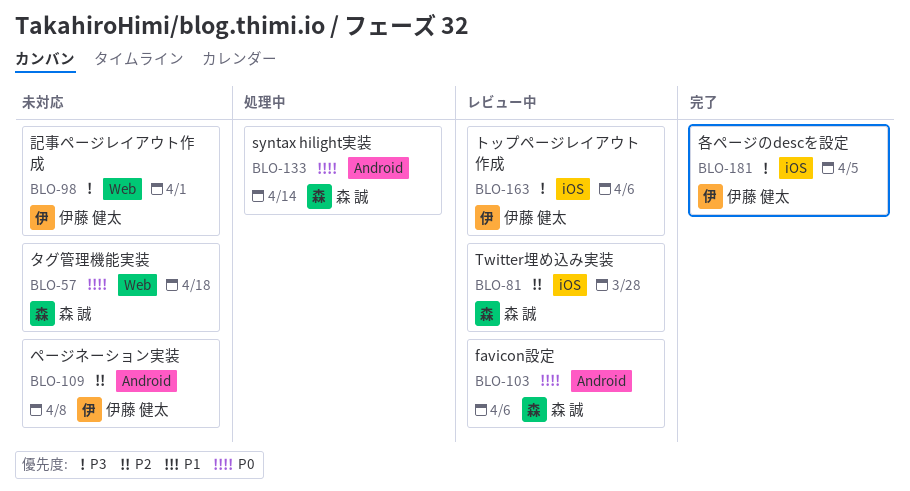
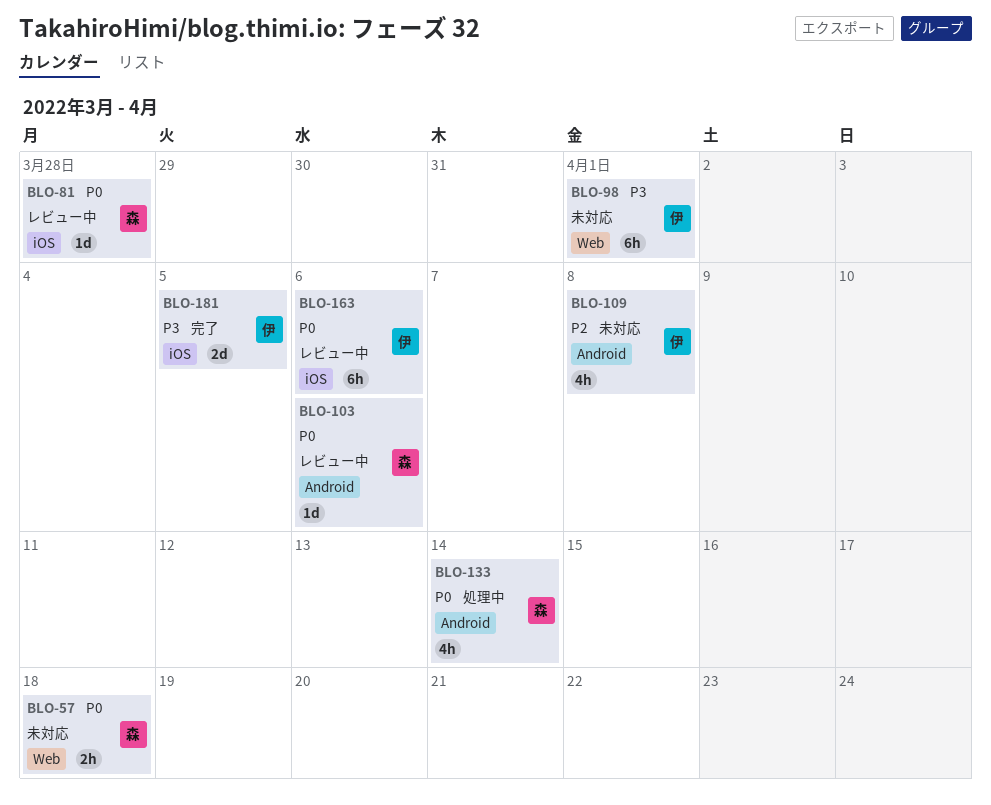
BLO-81, priority: P2 -> P0
BLO-163, priority: P3 -> P0

